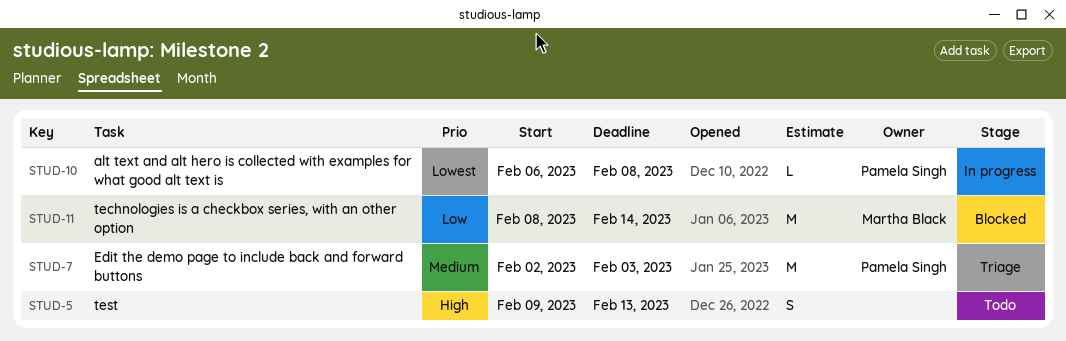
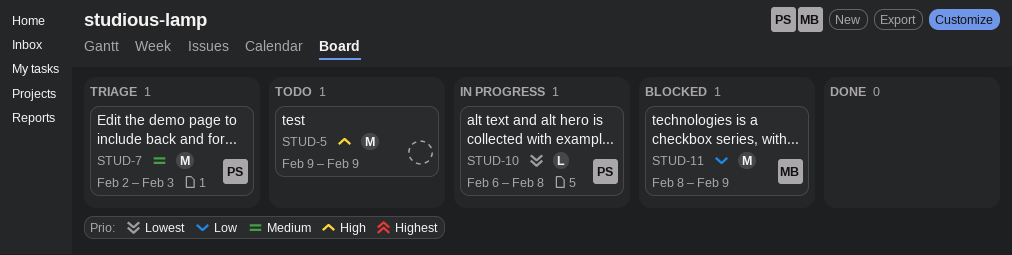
STUD-5, estimate: S -> M
STUD-5, due: Feb 13 -> Feb 9
STUD-11, due: Feb 14 -> Feb 9

